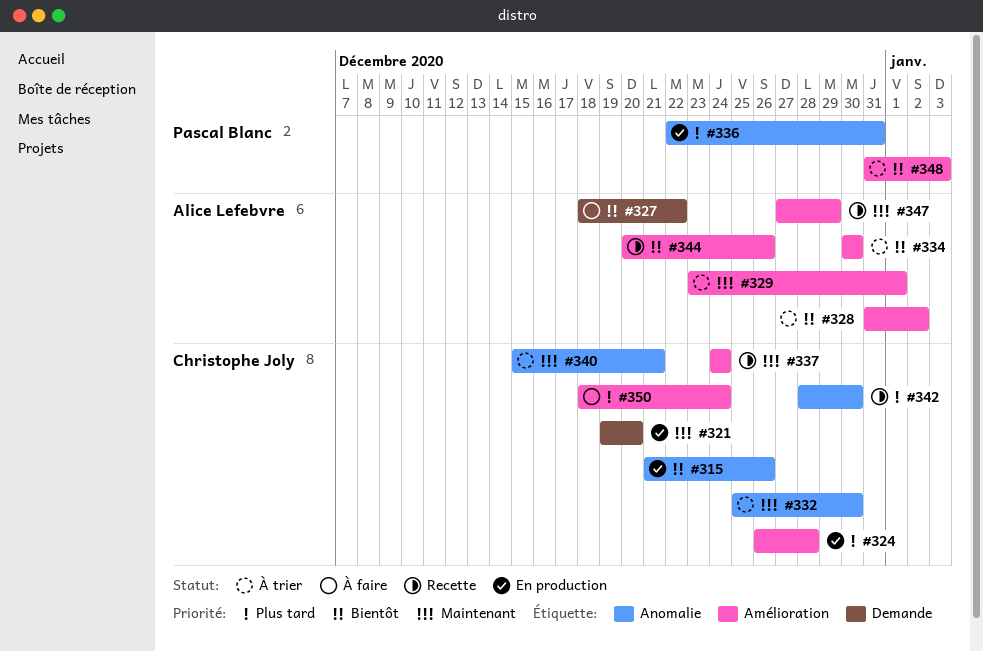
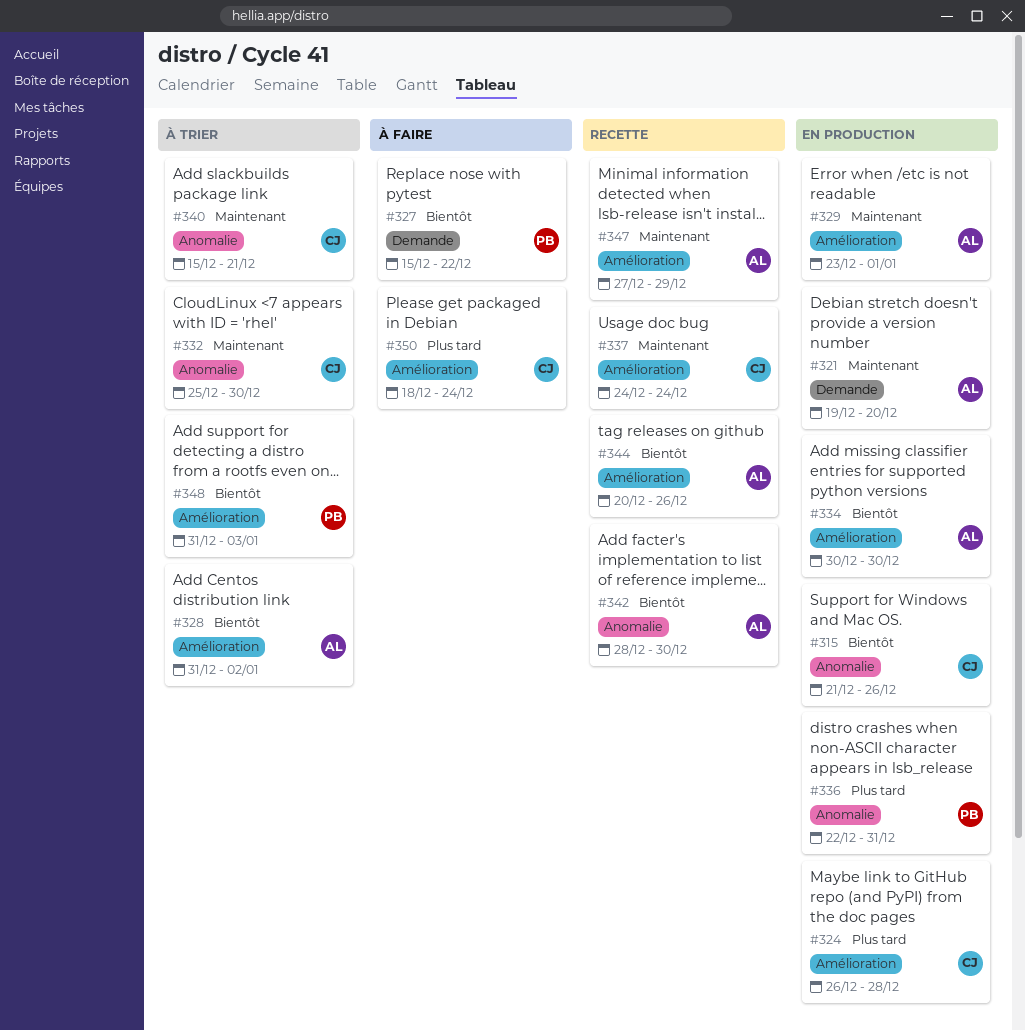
#321, owner: Christophe Joly -> Alice Lefebvre
#327, owner: Alice Lefebvre -> Pascal Blanc
#327, start: Dec 18 -> Dec 15
#329, status: À trier -> En production
#334, status: À trier -> En production
#342, owner: Christophe Joly -> Alice Lefebvre
#342, priority: Plus tard -> Bientôt

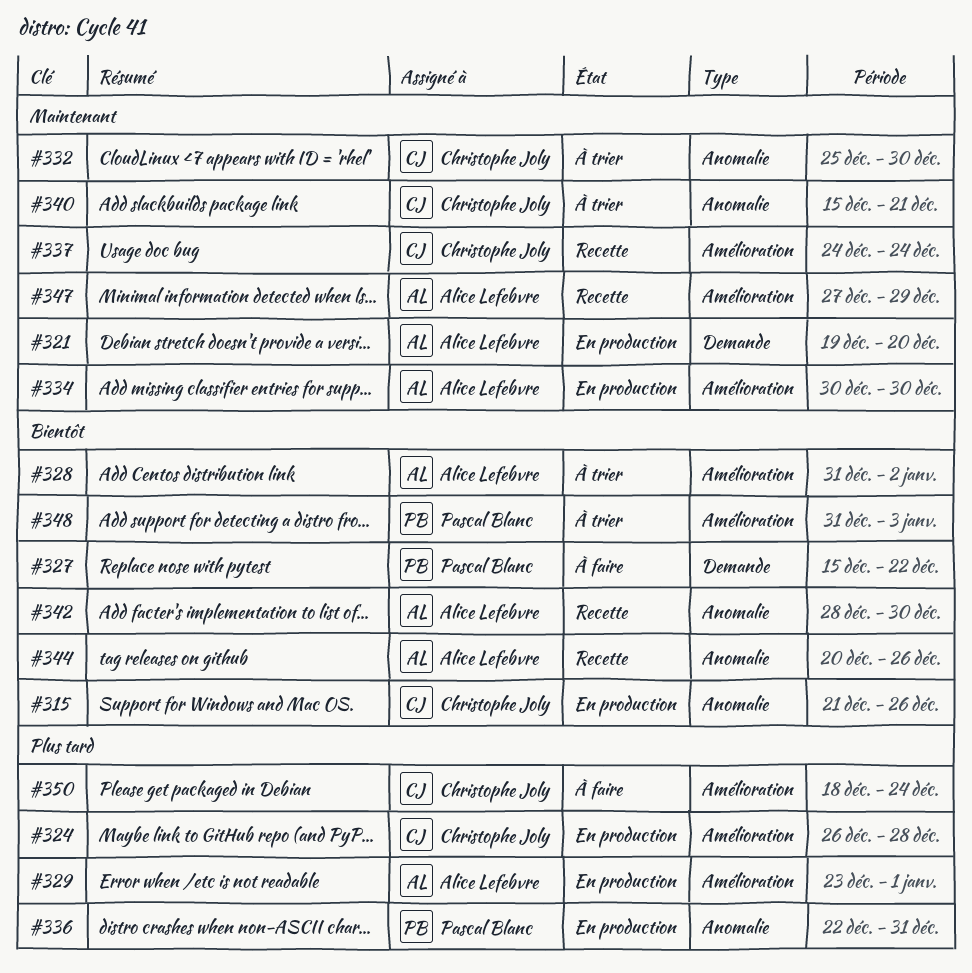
#329, priority: Maintenant -> Plus tard
#334, priority: Bientôt -> Maintenant
#344, label: Amélioration -> Anomalie

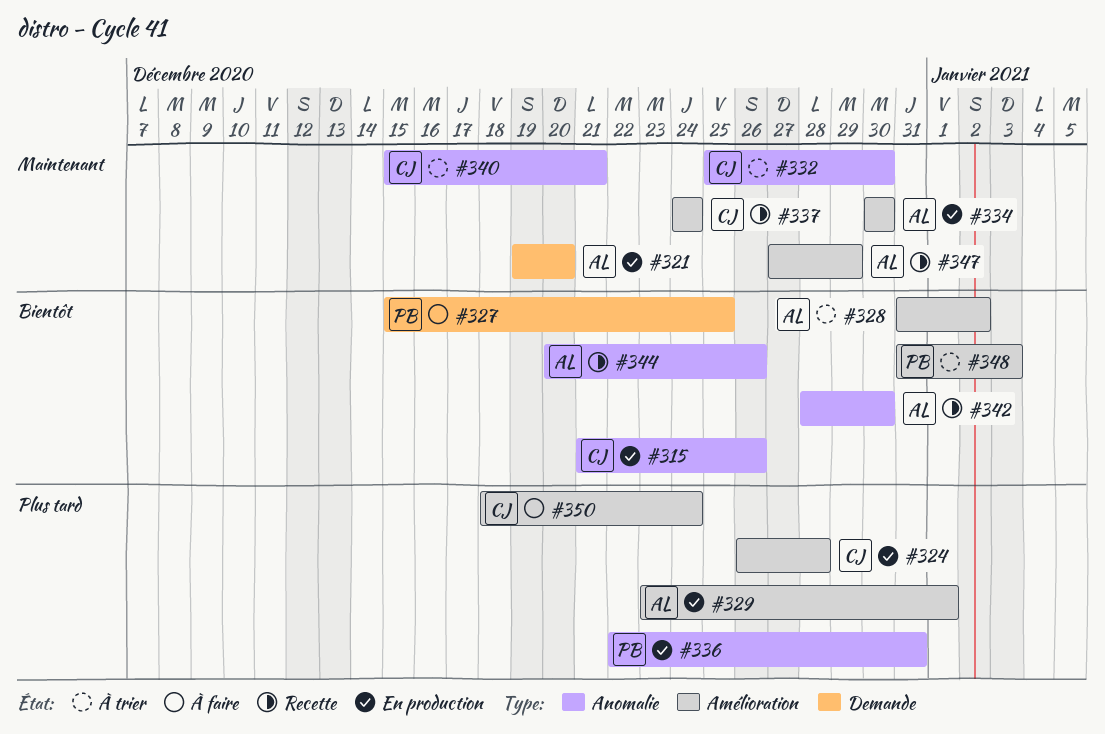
#327, due: Dec 22 -> Dec 25

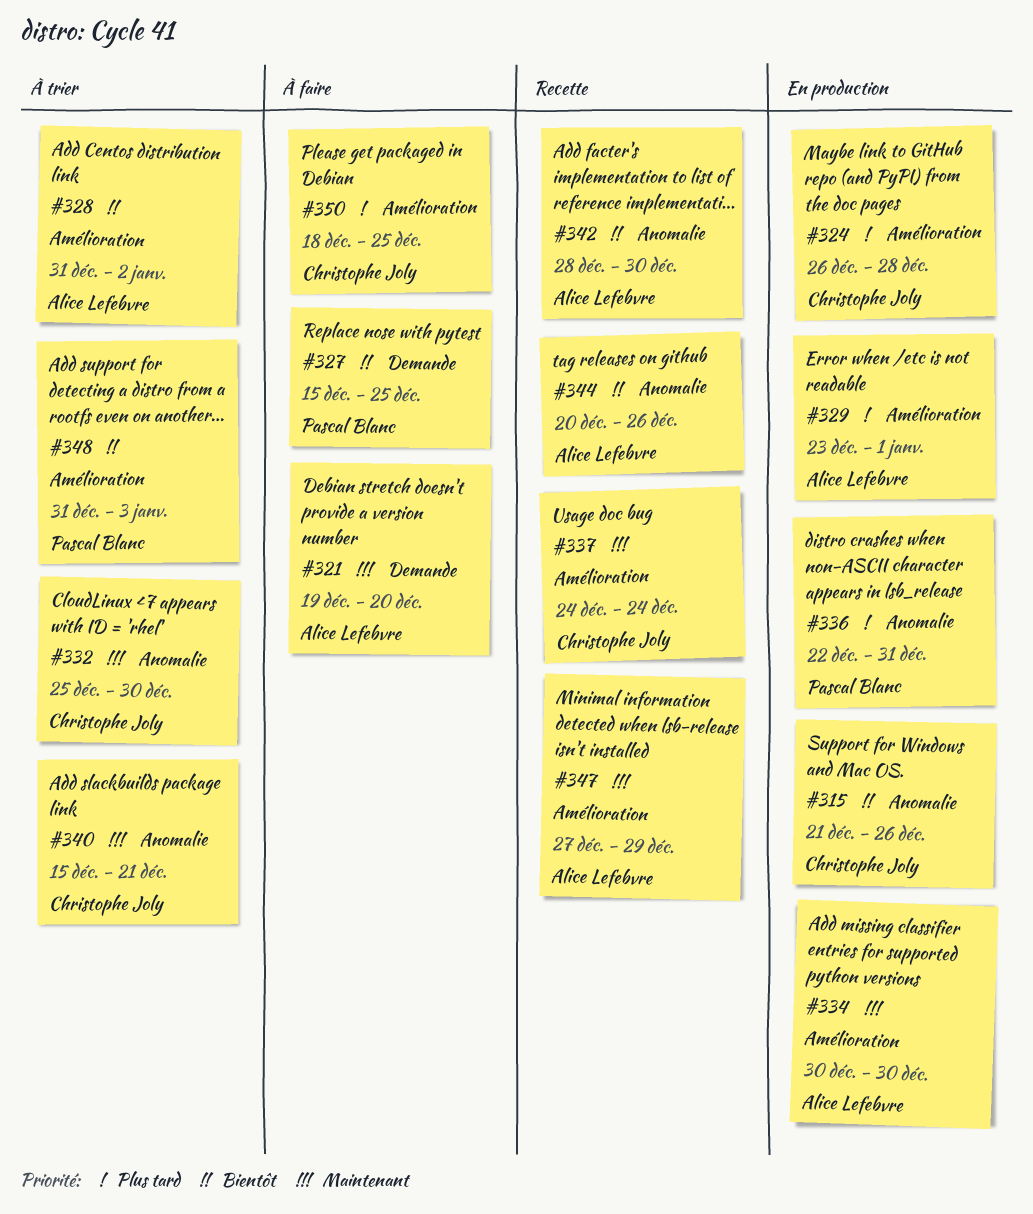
#321, status: En production -> À faire
#350, due: Dec 24 -> Dec 25

